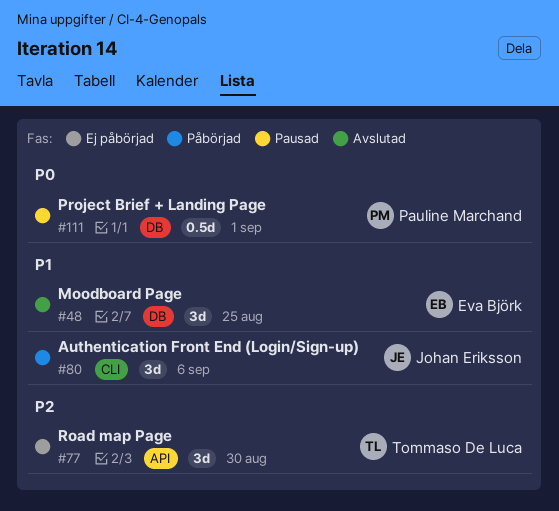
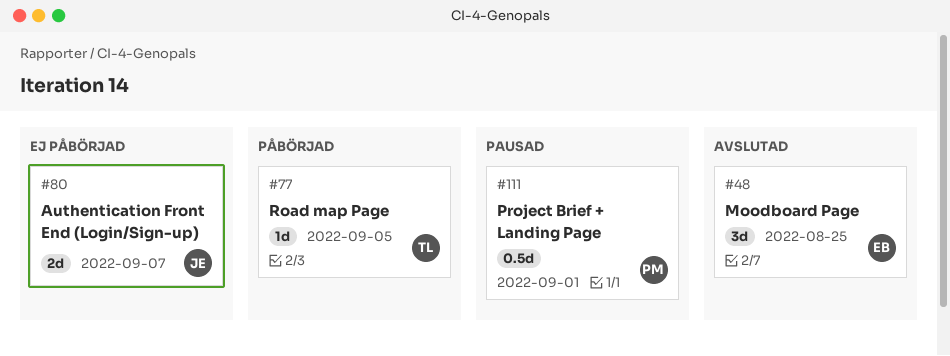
#77, status: Ej påbörjad -> Påbörjad
#77, estimate: 3d -> 1d
#77, due: Aug 30 -> Sep 5
#80, status: Påbörjad -> Ej påbörjad
#80, estimate: 3d -> 2d
#80, due: Sep 6 -> Sep 7

